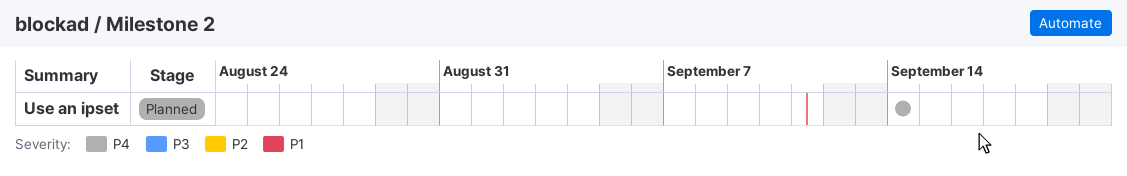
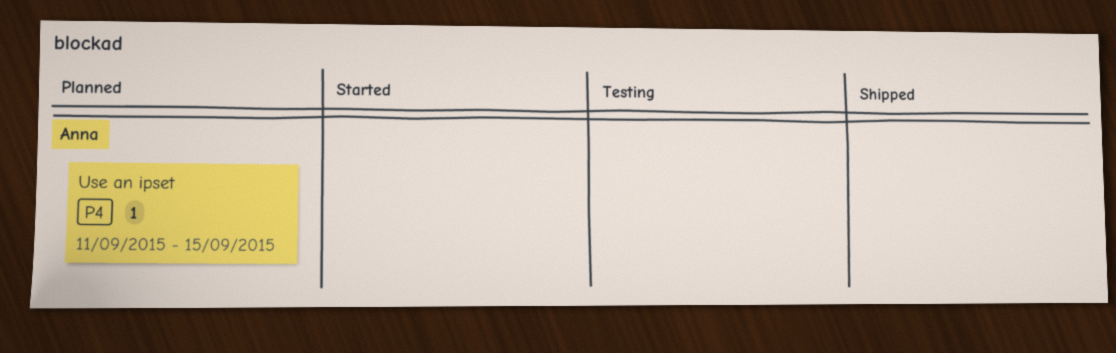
Use an ipset, start: Sep 14 -> Sep 11
Use an ipset, due: Sep 14 -> Sep 15

